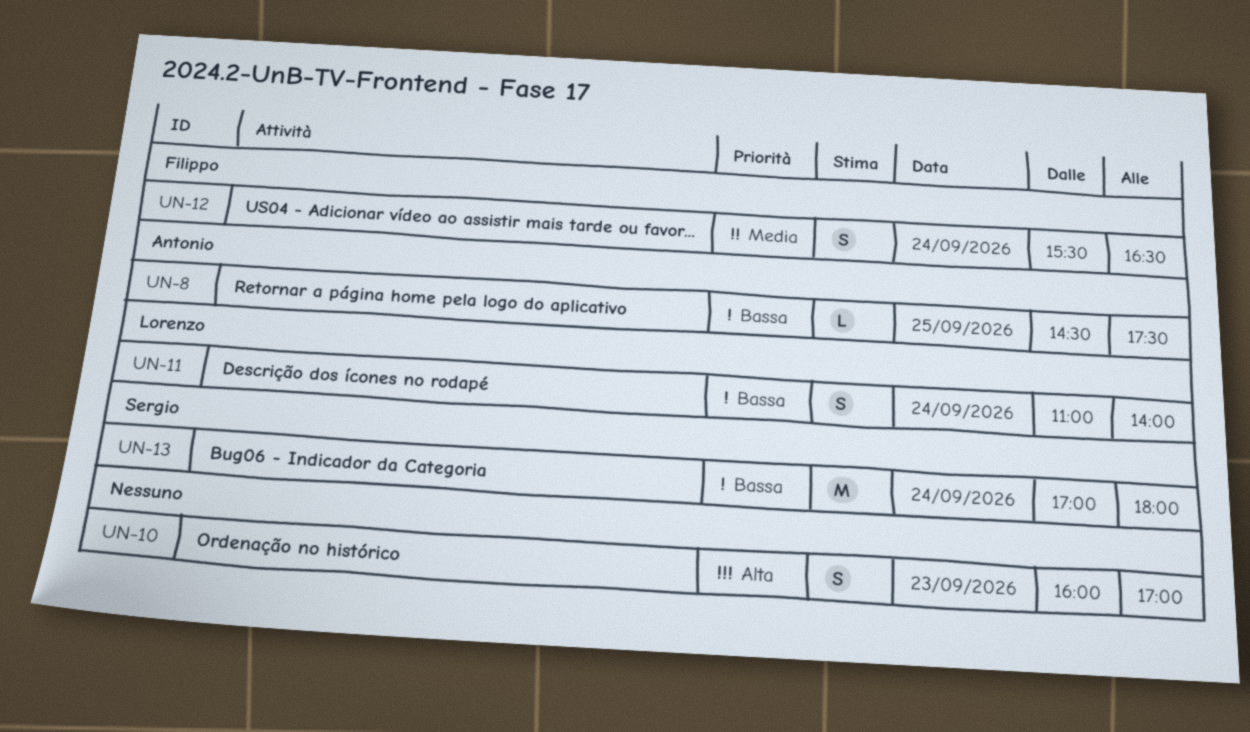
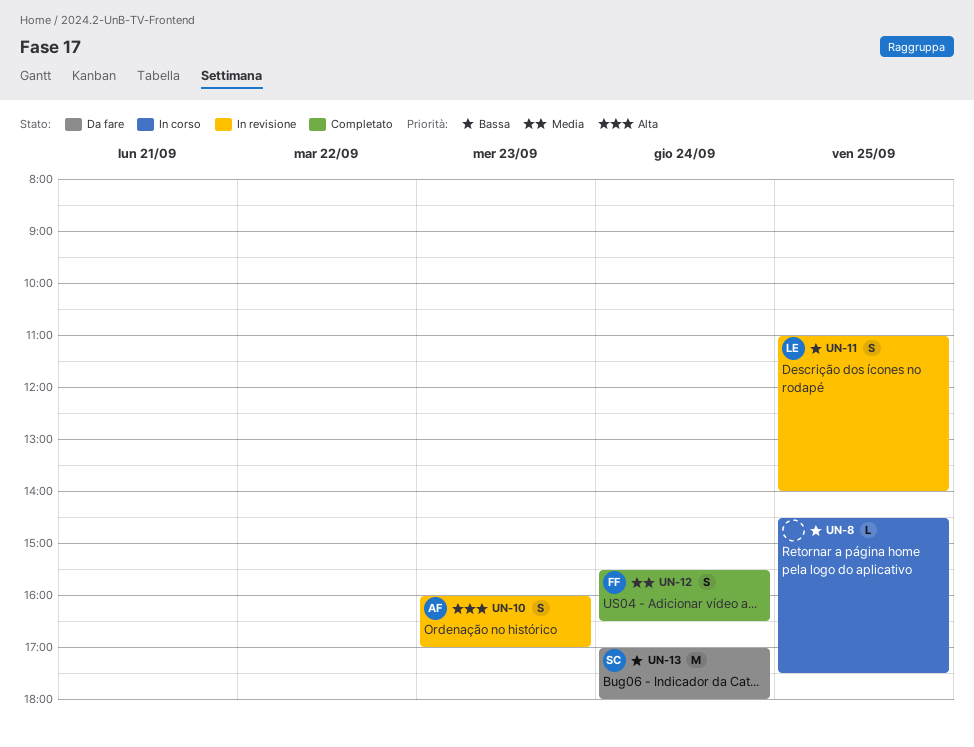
UN-8, owner: Antonio -> none
UN-10, owner: none -> Antonio
UN-11, day: Sep 24 -> Sep 25

